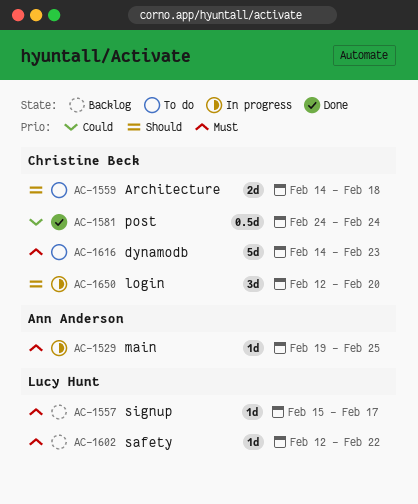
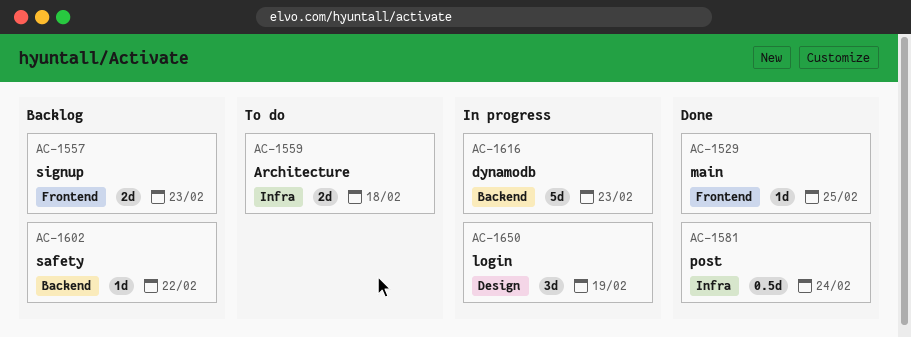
AC-1529, status: In progress -> Done
AC-1557, estimate: 1d -> 2d
AC-1557, due: Feb 17 -> Feb 23
AC-1616, status: To do -> In progress
AC-1650, due: Feb 20 -> Feb 19

